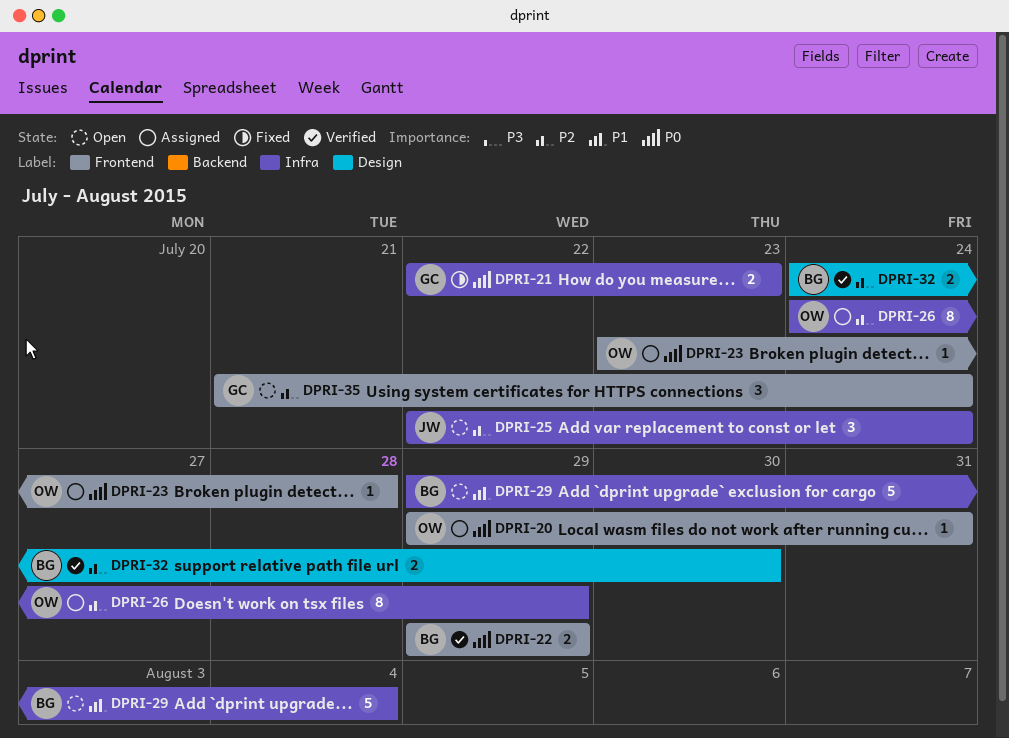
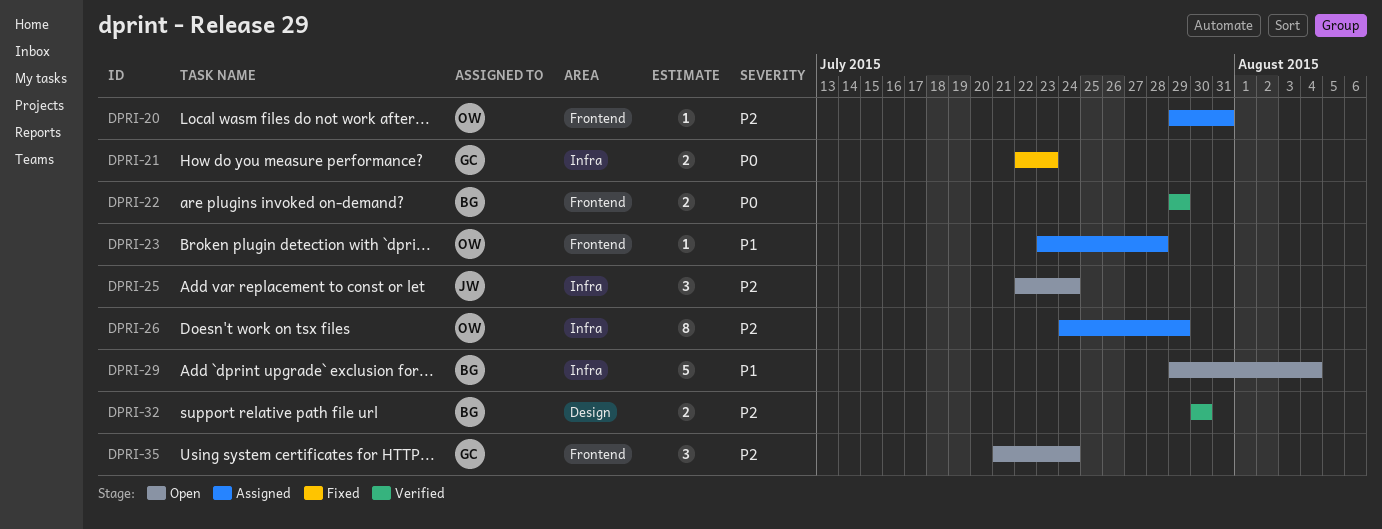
DPRI-20, priority: P0 -> P2
DPRI-23, priority: P0 -> P1
DPRI-32, start: Jul 24 -> Jul 30

